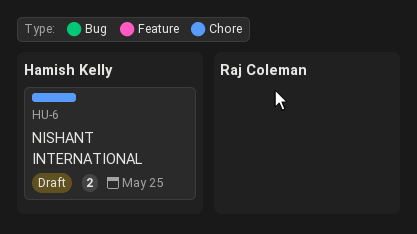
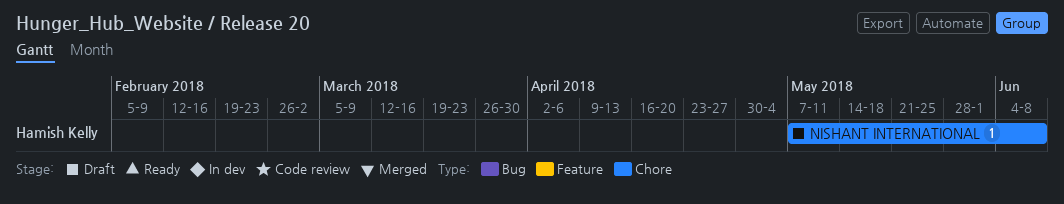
NISHANT INTERNATIONAL, estimate: 2 -> 1
NISHANT INTERNATIONAL, due: May 25 -> Jun 8

